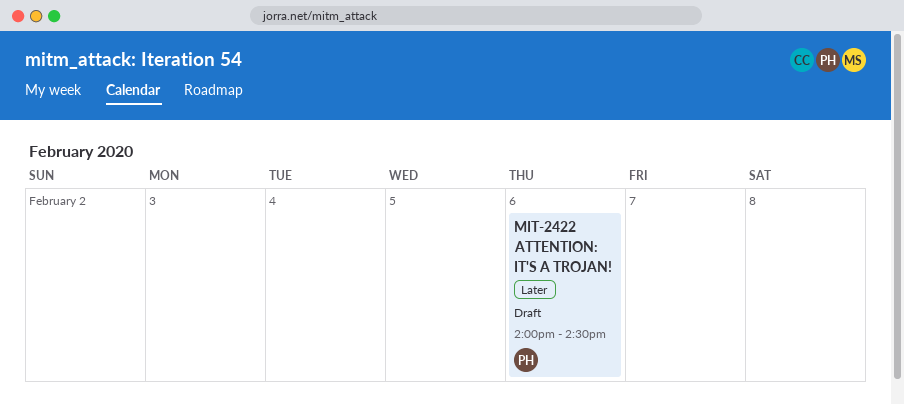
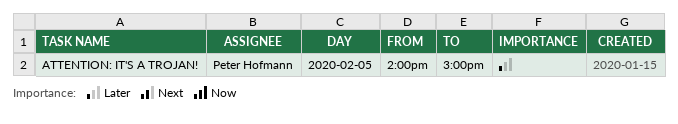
ATTENTION: IT'S A TROJAN!, day: Feb 6 -> Feb 5
ATTENTION: IT'S A TROJAN!, ends: 14:30 -> 15:00

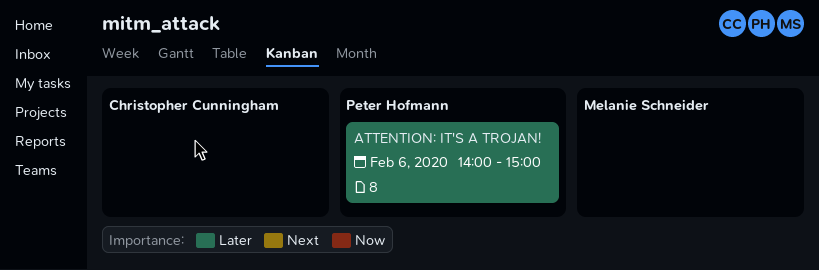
ATTENTION: IT'S A TROJAN!, day: Feb 5 -> Feb 6

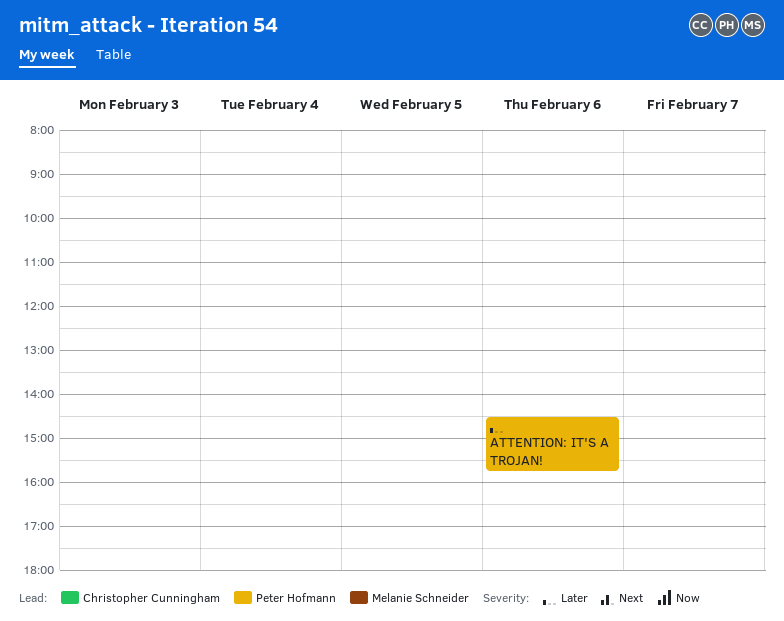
ATTENTION: IT'S A TROJAN!, begins: 14:00 -> 14:30
ATTENTION: IT'S A TROJAN!, ends: 15:00 -> 15:45

